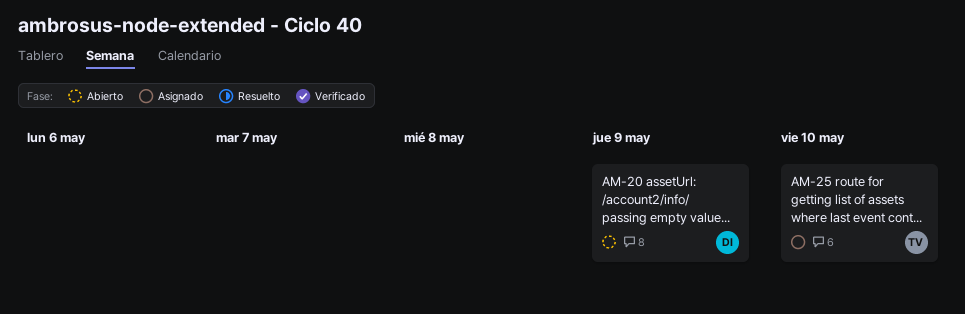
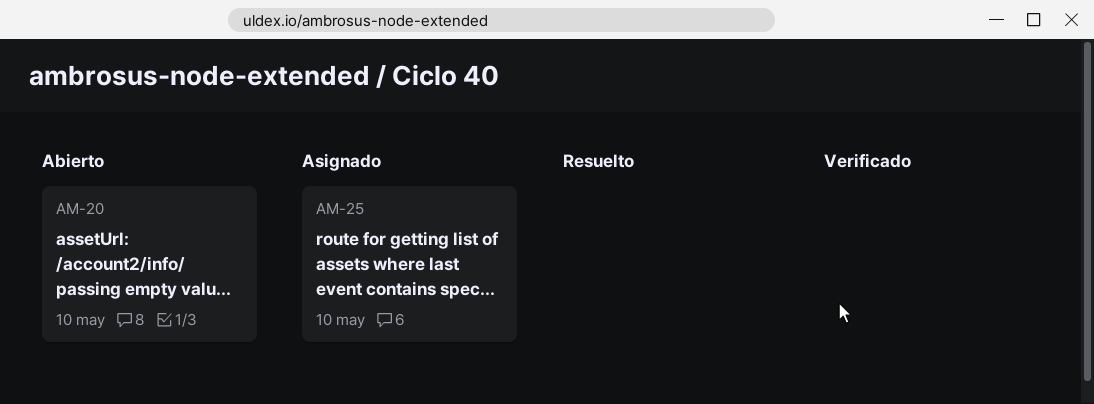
AM-20, due: May 9 -> May 10

